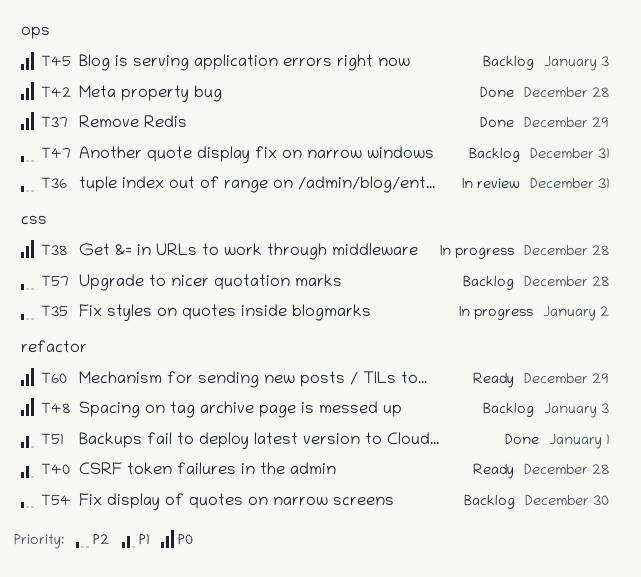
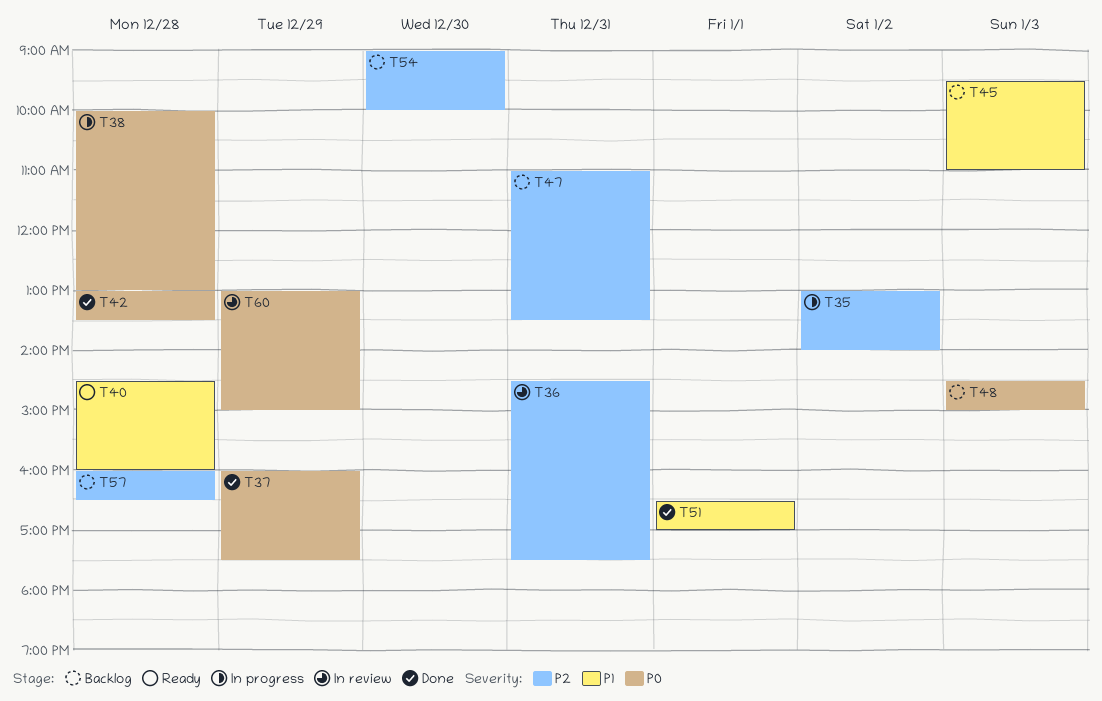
T45, priority: P0 -> P1
T60, status: Ready -> In review

